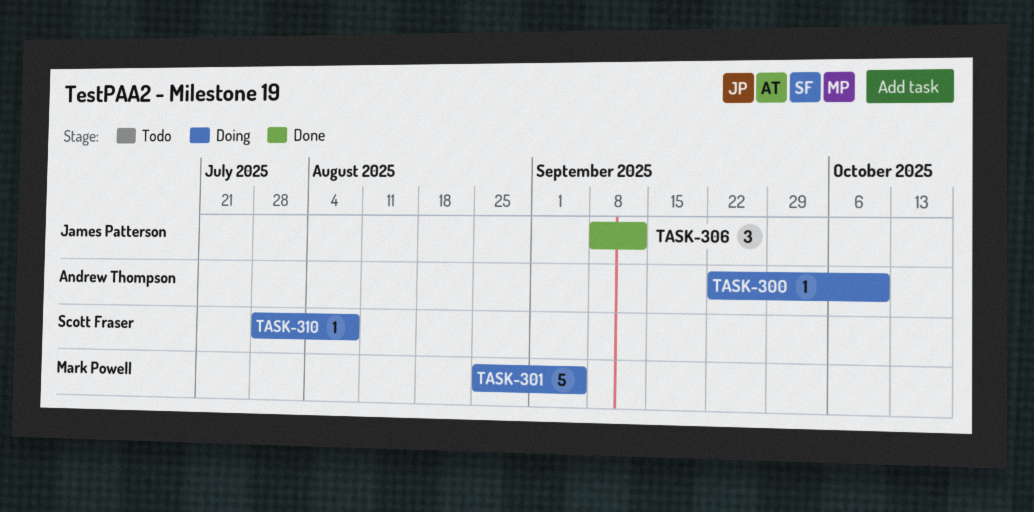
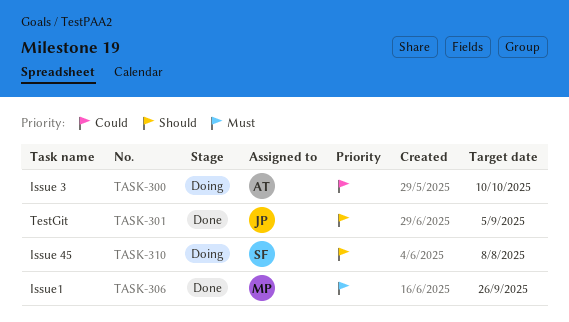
TASK-301, status: Doing -> Done
TASK-301, owner: Mark Powell -> James Patterson
TASK-306, owner: James Patterson -> Mark Powell
TASK-306, due: Sep 12 -> Sep 26

